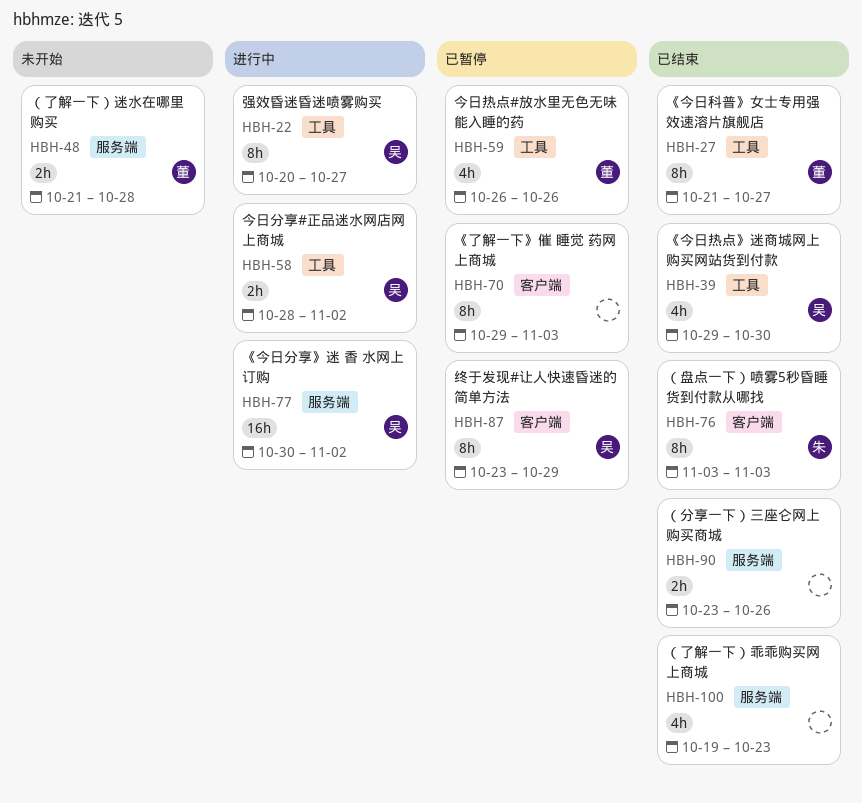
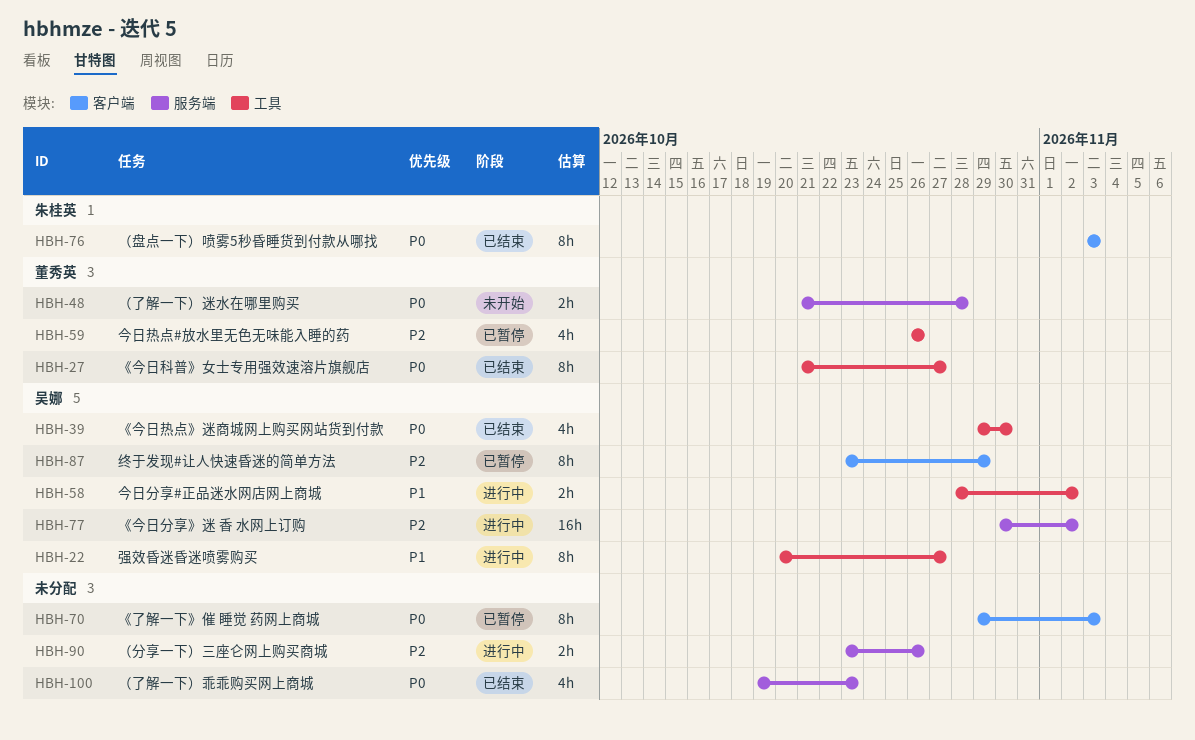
HBH-90, status: 已结束 -> 进行中

